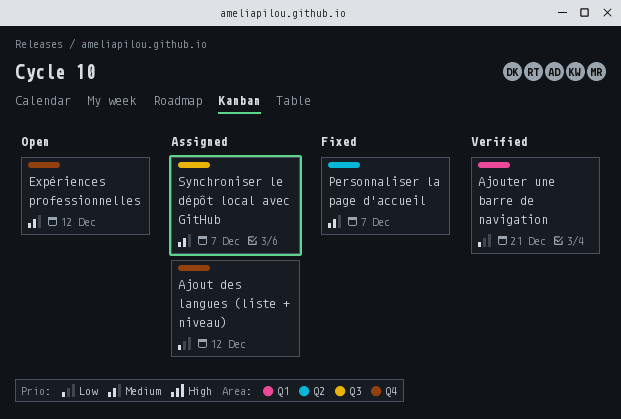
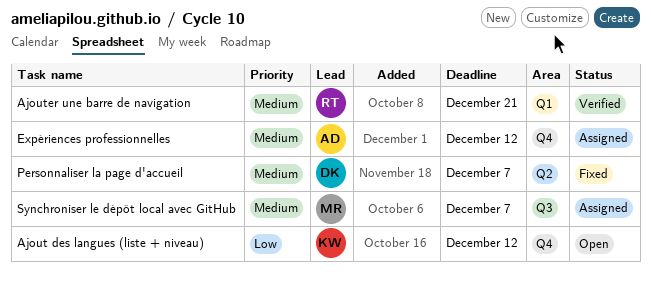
Ajout des langues (liste + niveau), status: Assigned -> Open
Ajouter une barre de navigation, priority: Low -> Medium
Expériences professionnelles, status: Open -> Assigned

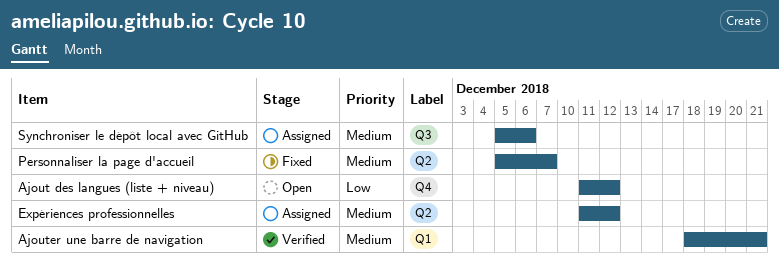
Expériences professionnelles, label: Q4 -> Q2
Synchroniser le dépôt local avec GitHub, due: Dec 7 -> Dec 6

